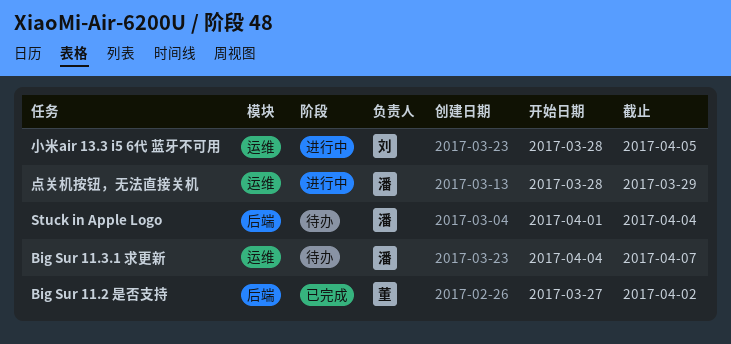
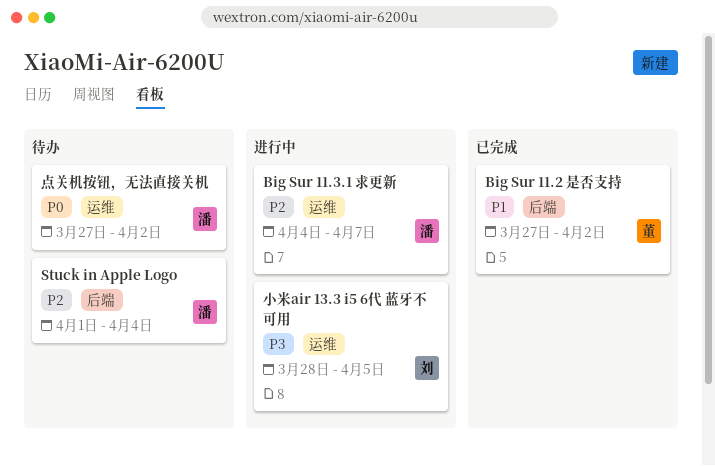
Big Sur 11.3.1 求更新, status: 待办 -> 进行中
点关机按钮，无法直接关机, status: 进行中 -> 待办
点关机按钮，无法直接关机, start: Mar 28 -> Mar 27
点关机按钮，无法直接关机, due: Mar 29 -> Apr 2

